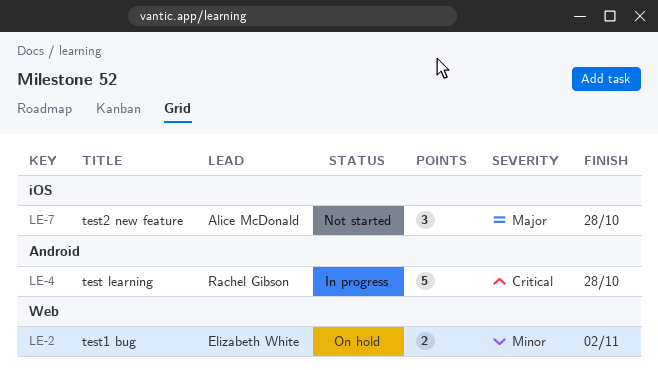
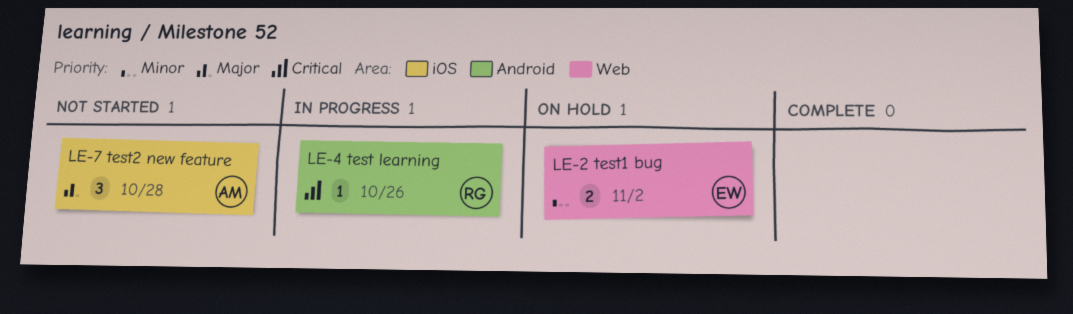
LE-4, estimate: 5 -> 1
LE-4, due: Oct 28 -> Oct 26

